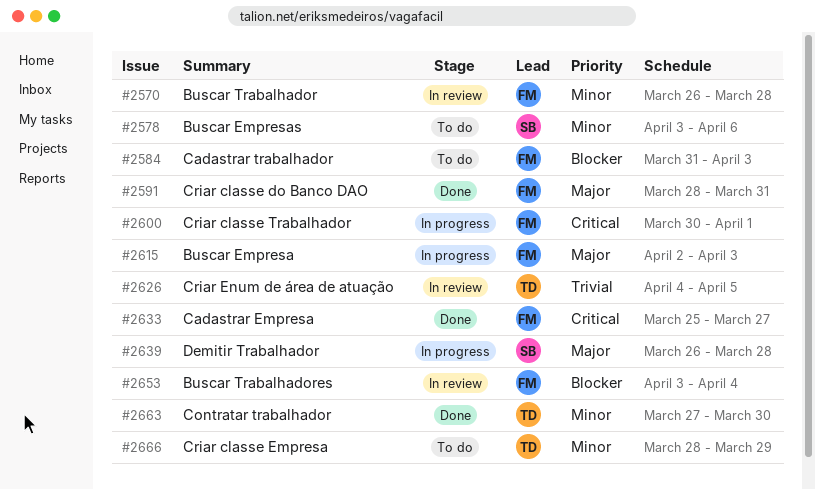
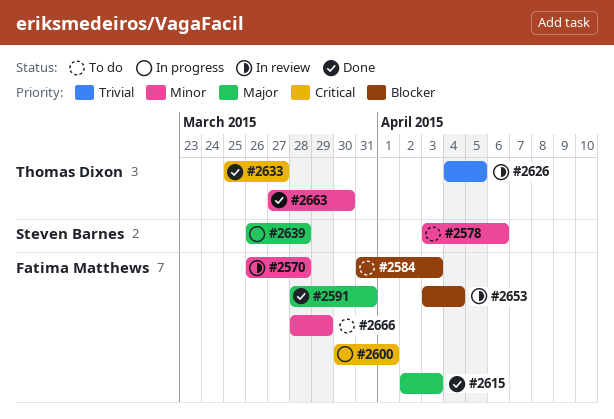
#2615, status: In progress -> Done
#2633, owner: Fatima Matthews -> Thomas Dixon
#2666, owner: Thomas Dixon -> Fatima Matthews

